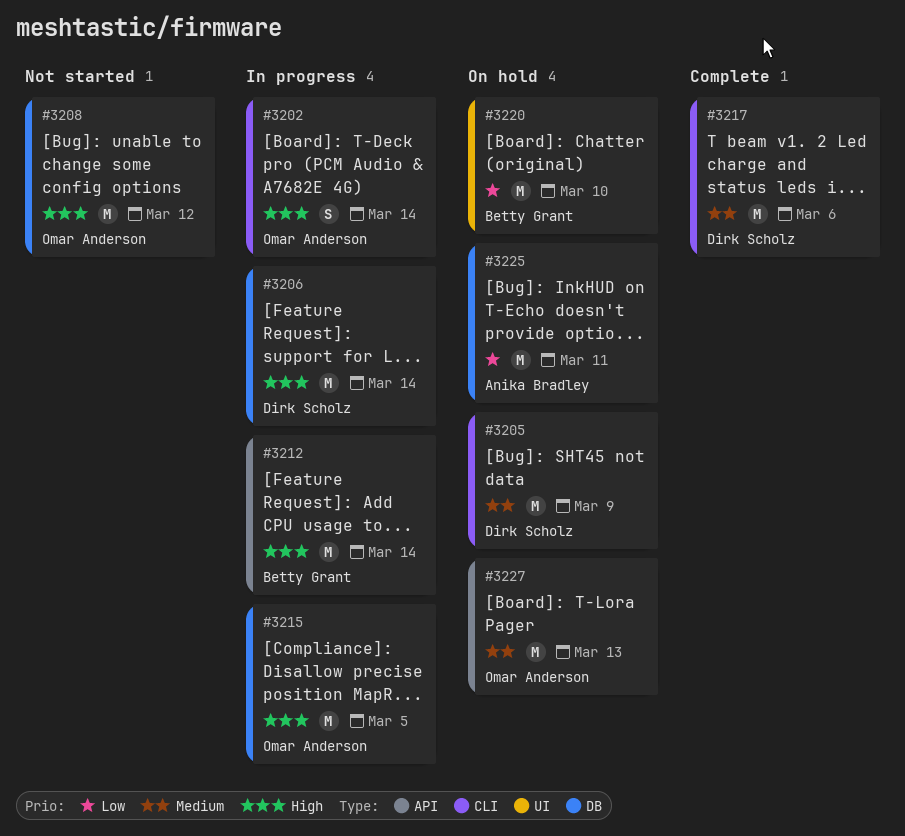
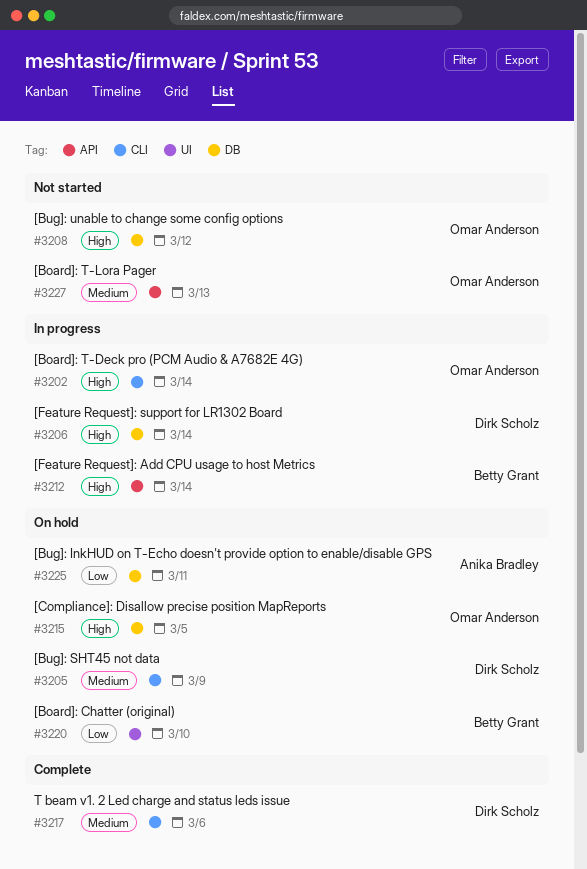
#3215, status: In progress -> On hold
#3227, status: On hold -> Not started

